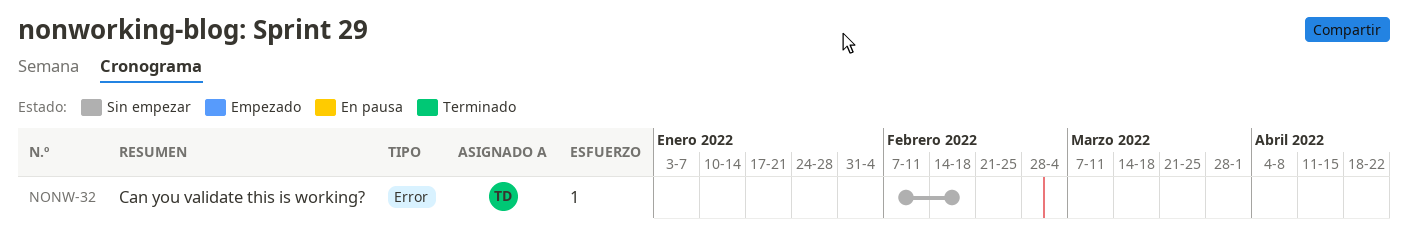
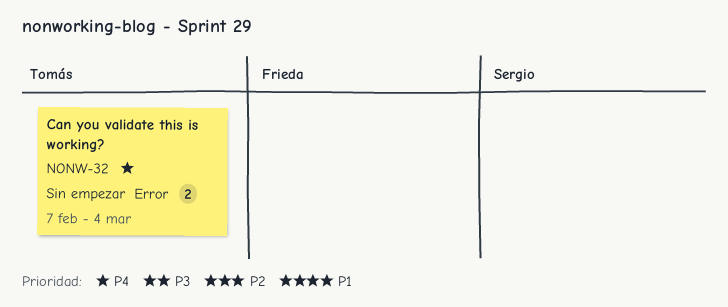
NONW-32, estimate: 1 -> 2
NONW-32, due: Feb 18 -> Mar 4

